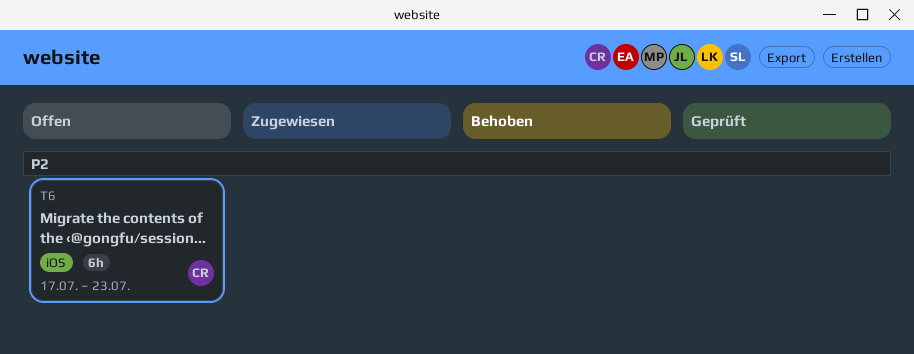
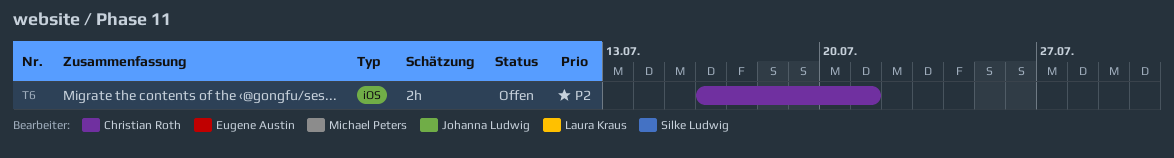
T6, estimate: 6h -> 2h
T6, start: Jul 17 -> Jul 16
T6, due: Jul 23 -> Jul 21

